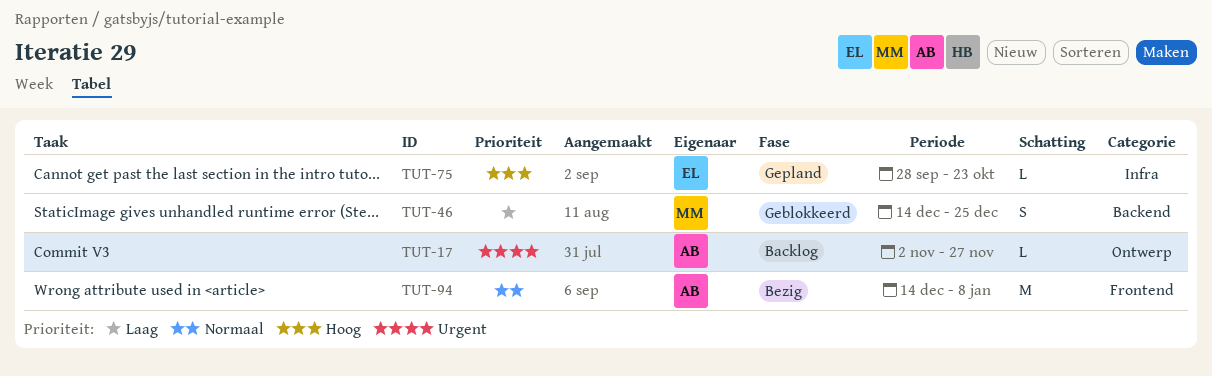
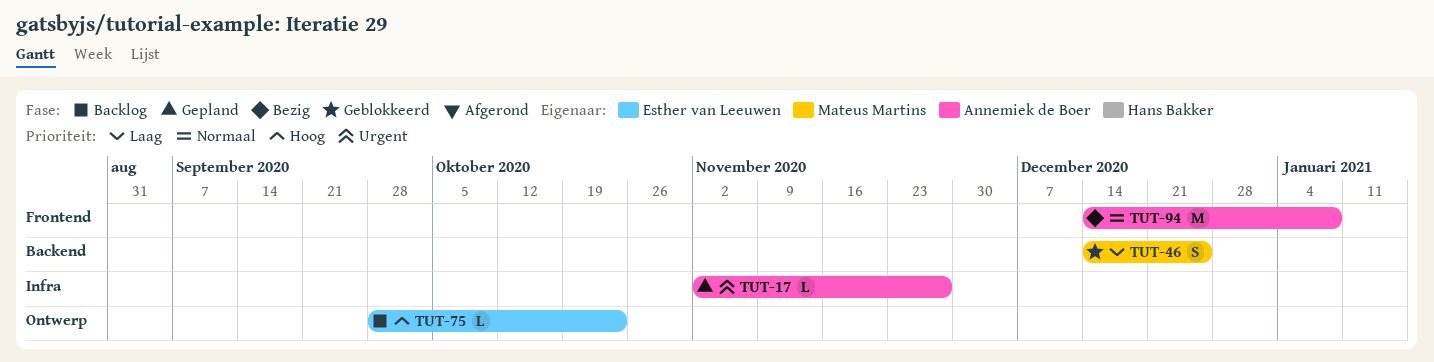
TUT-17, status: Backlog -> Gepland
TUT-17, label: Ontwerp -> Infra
TUT-75, status: Gepland -> Backlog
TUT-75, label: Infra -> Ontwerp

